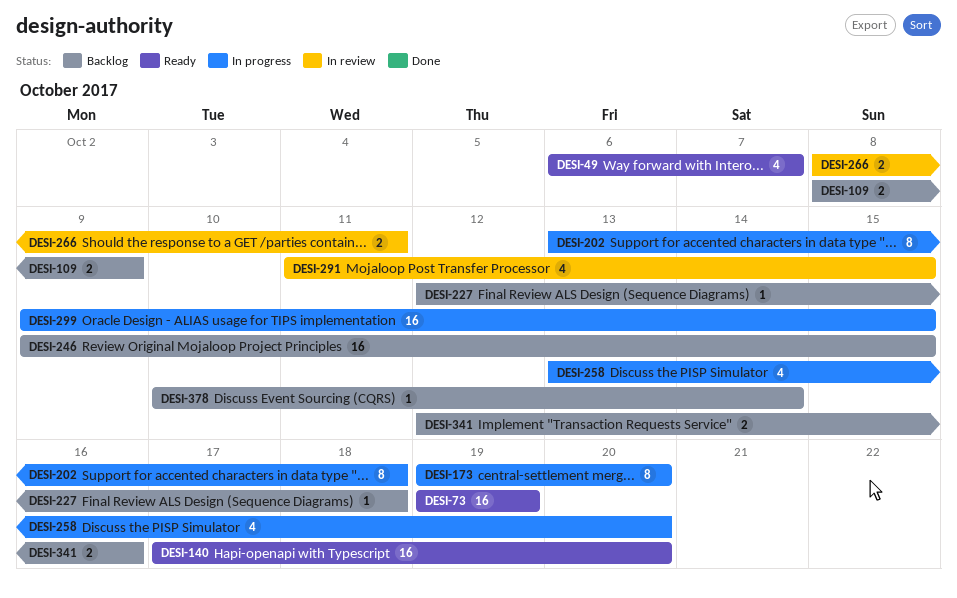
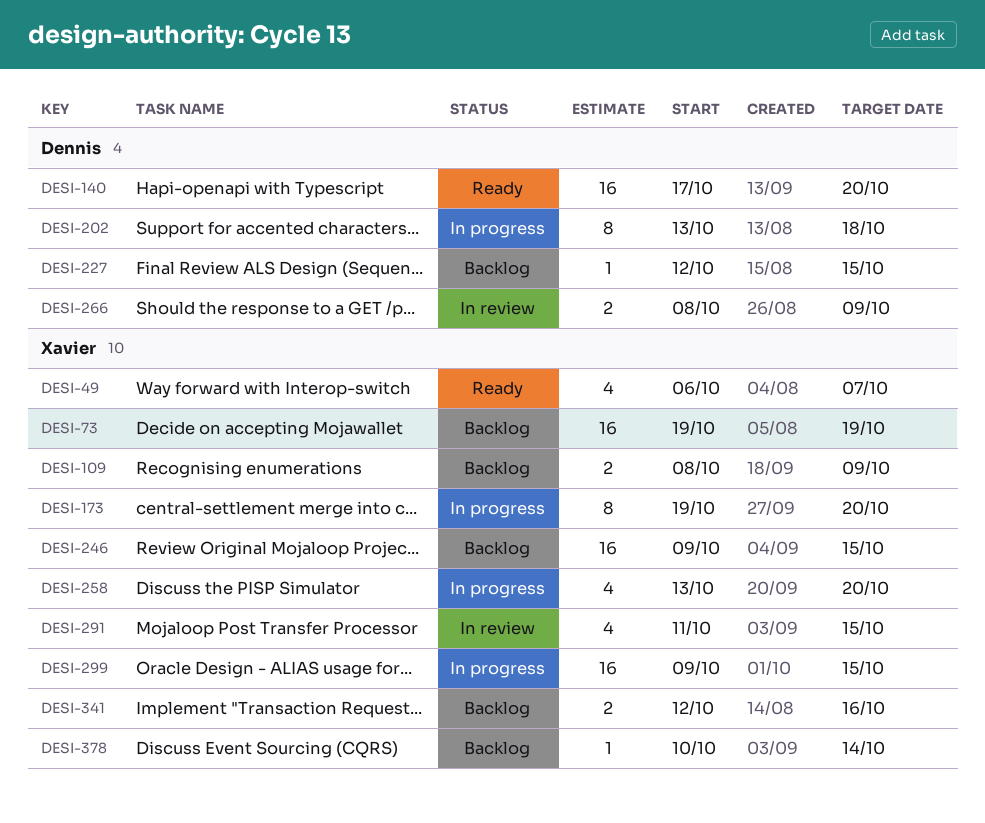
DESI-73, status: Ready -> Backlog
DESI-227, due: Oct 18 -> Oct 15
DESI-266, due: Oct 11 -> Oct 9

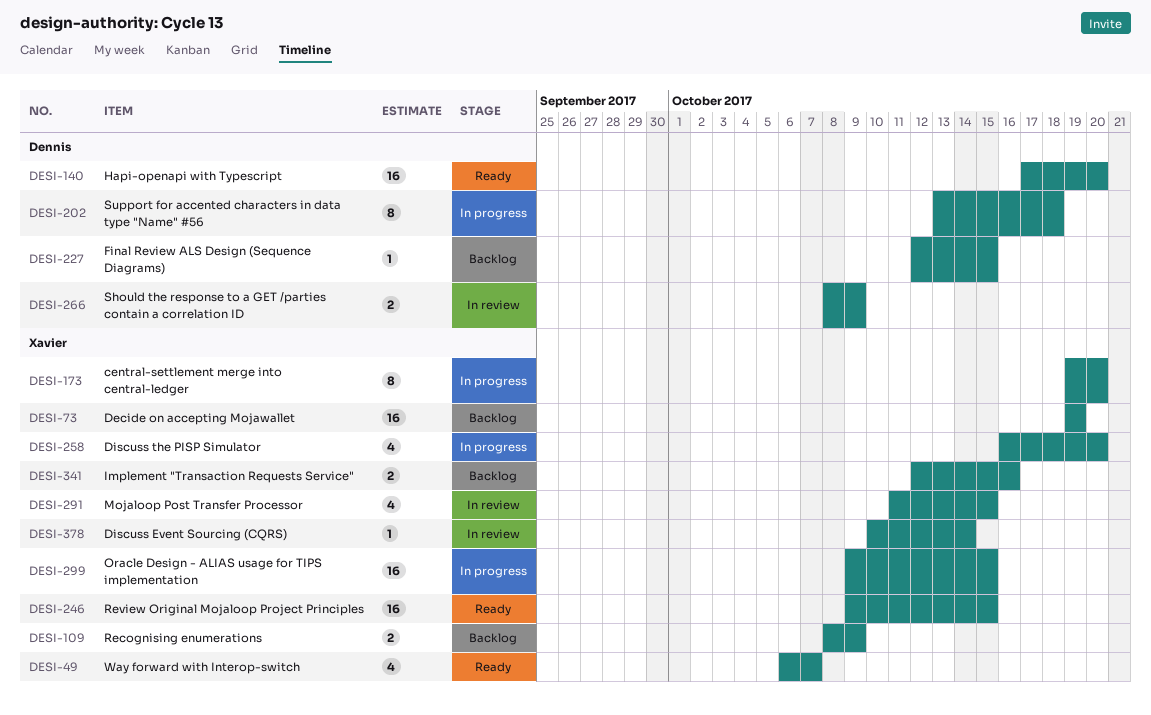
DESI-246, status: Backlog -> Ready
DESI-258, start: Oct 13 -> Oct 16
DESI-378, status: Backlog -> In review

